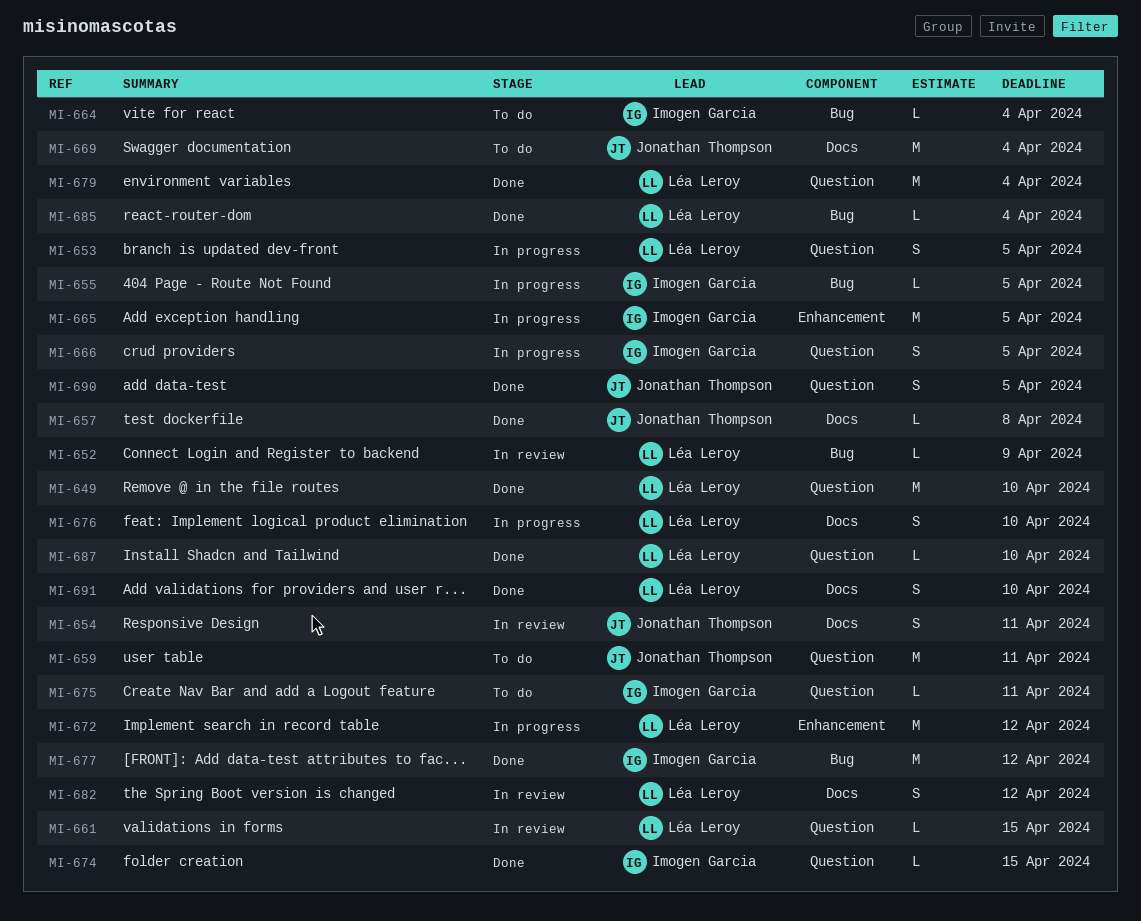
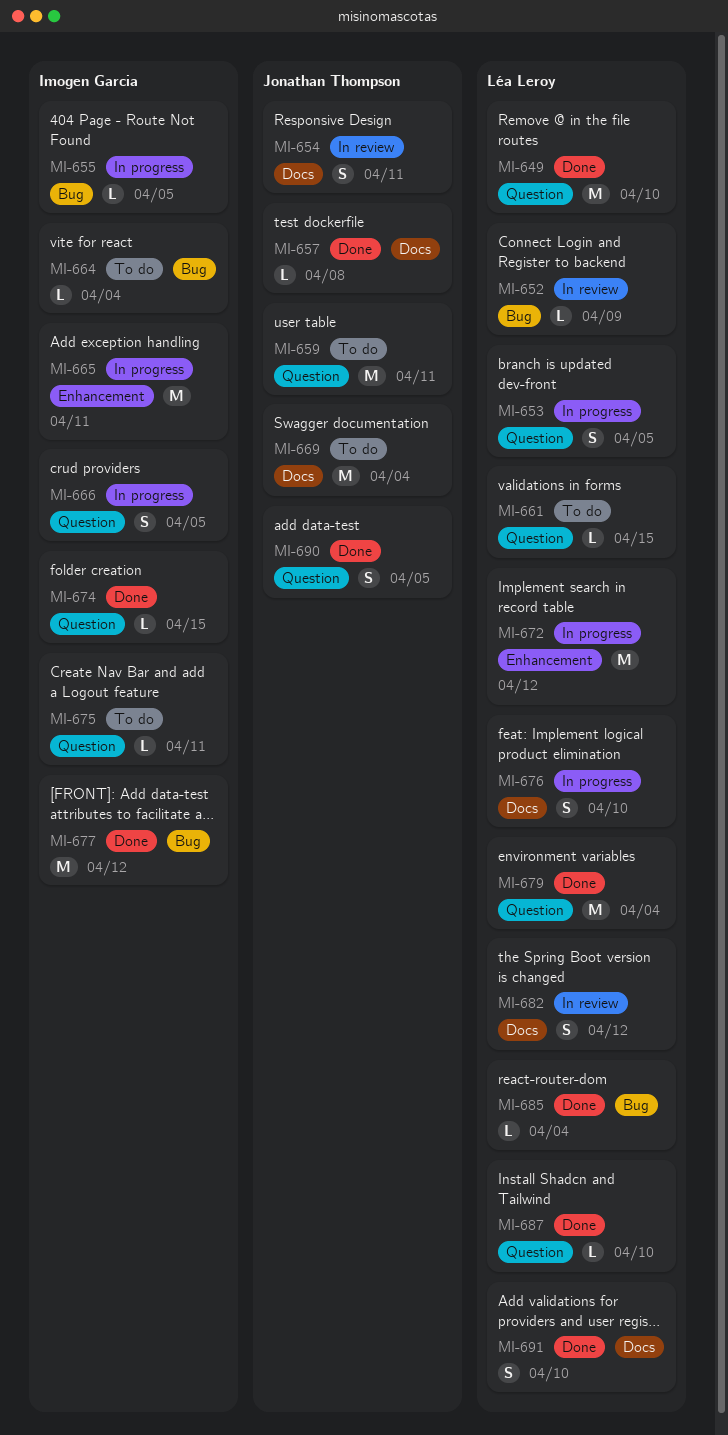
MI-661, status: In review -> To do
MI-665, due: Apr 5 -> Apr 11

